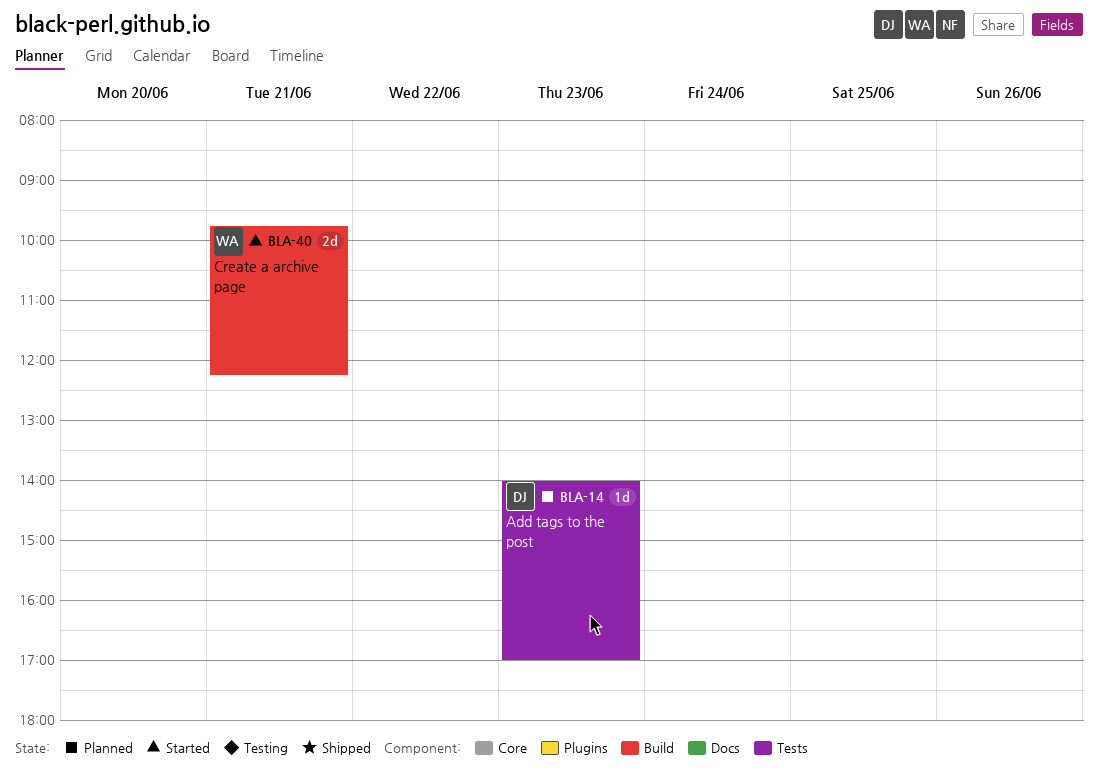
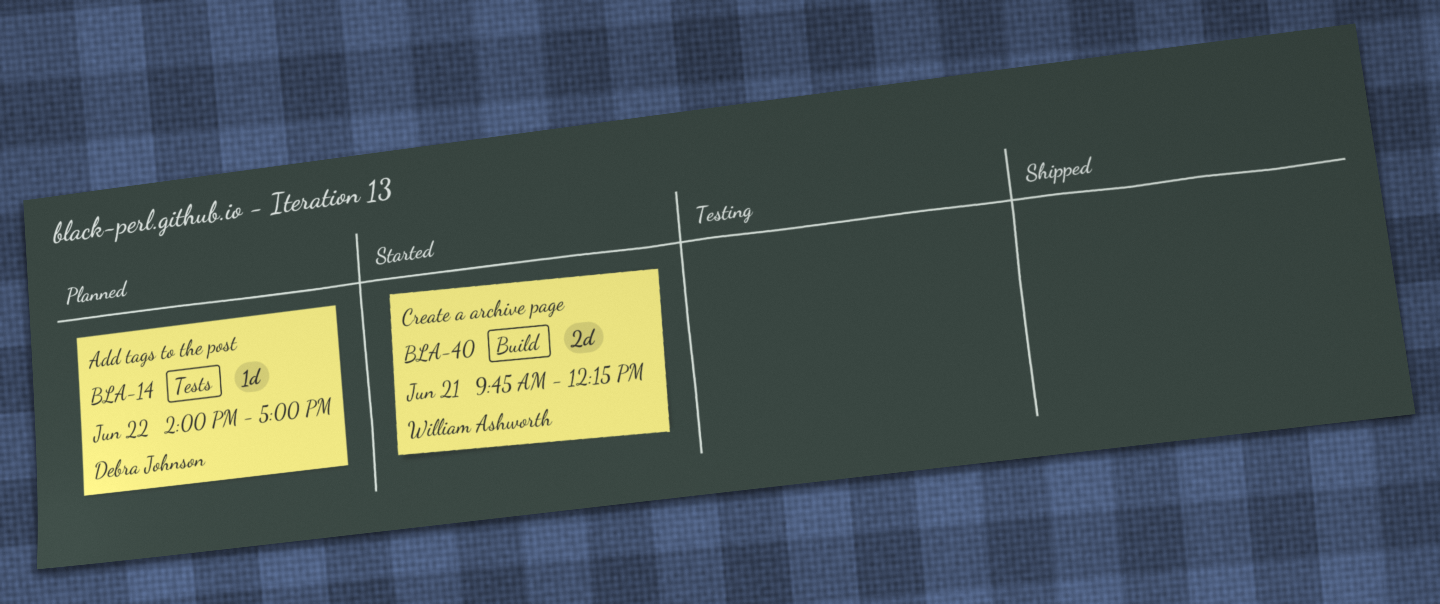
BLA-14, day: Jun 23 -> Jun 22

